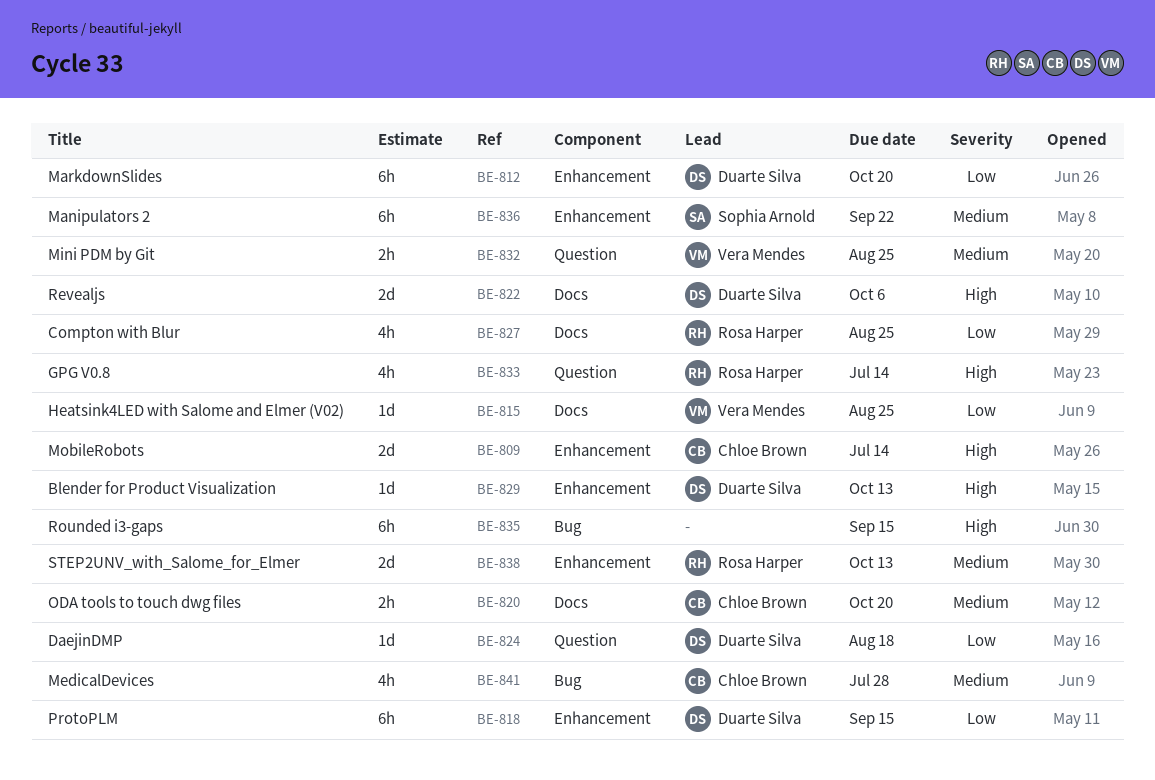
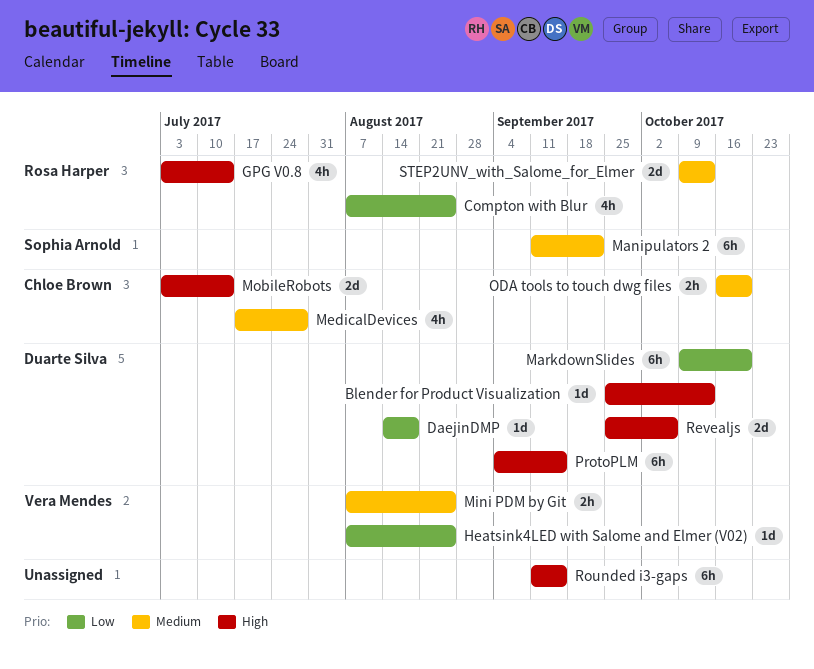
ProtoPLM, priority: Low -> High

